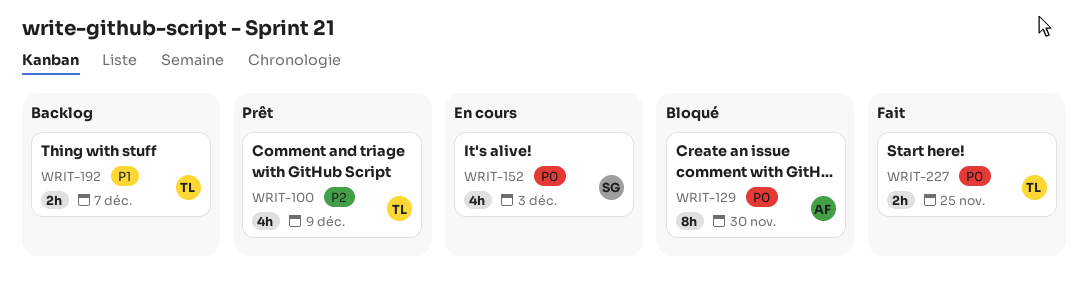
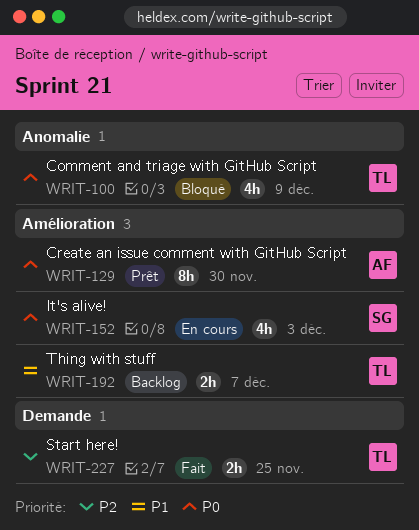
WRIT-100, status: Prêt -> Bloqué
WRIT-100, priority: P2 -> P0
WRIT-129, status: Bloqué -> Prêt
WRIT-227, priority: P0 -> P2

